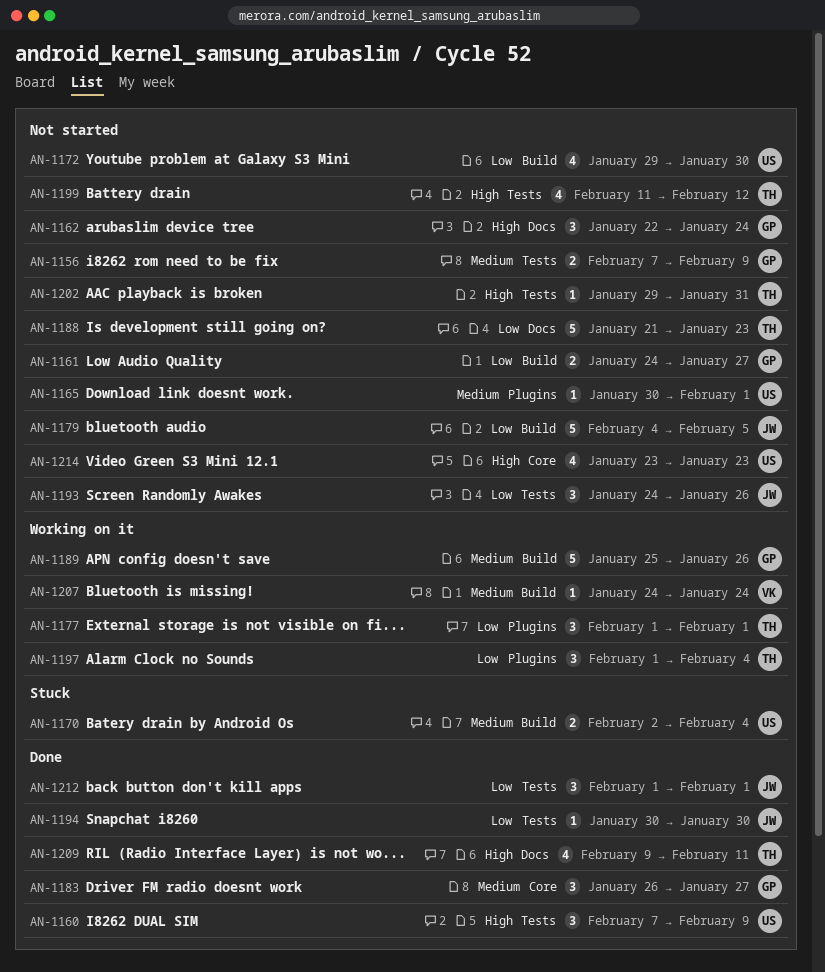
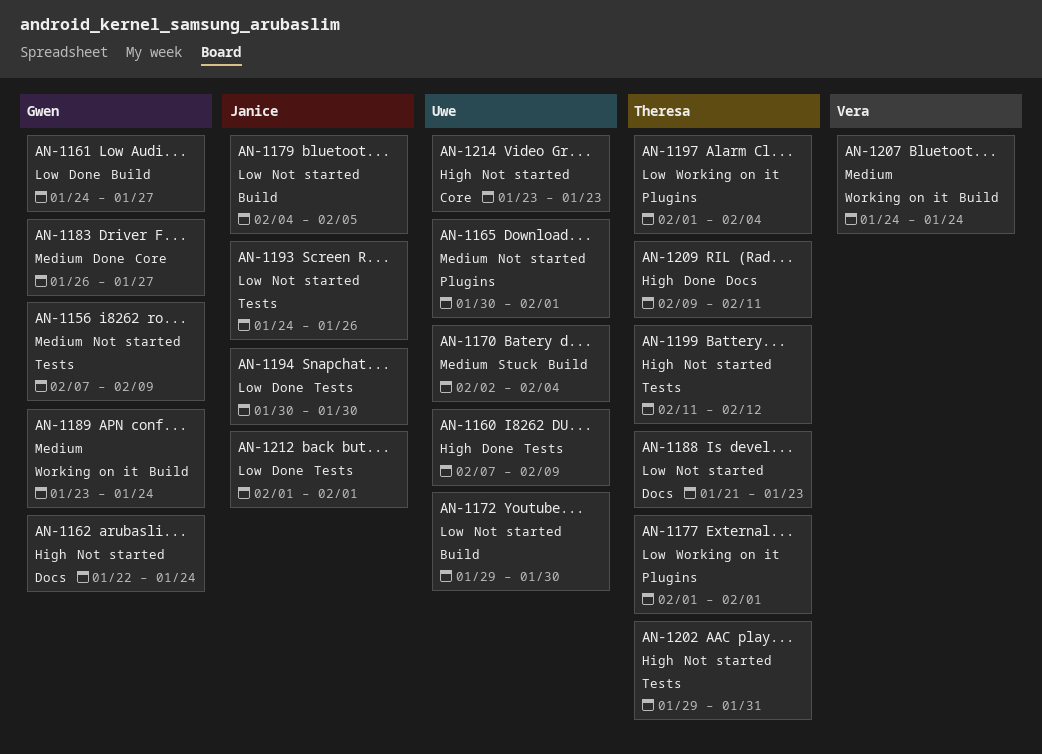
AN-1161, status: Not started -> Done
AN-1189, start: Jan 25 -> Jan 23
AN-1189, due: Jan 26 -> Jan 24

